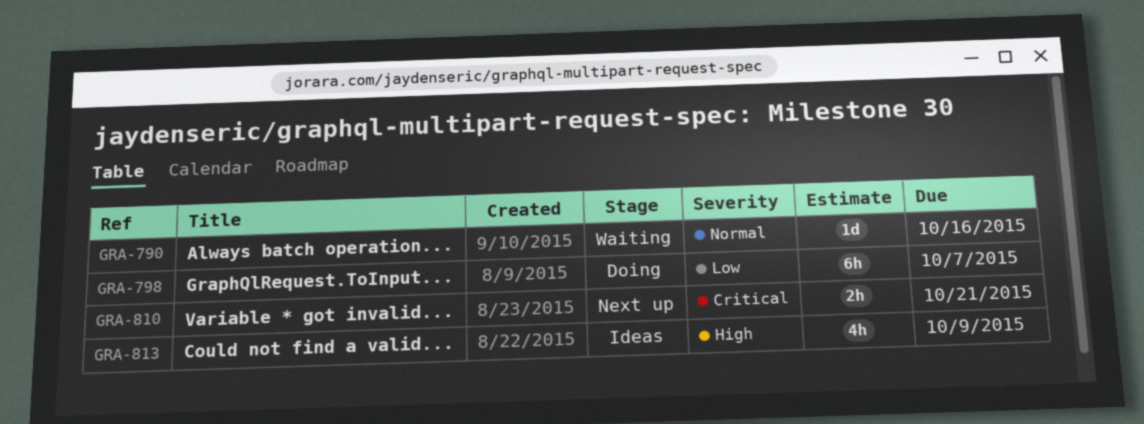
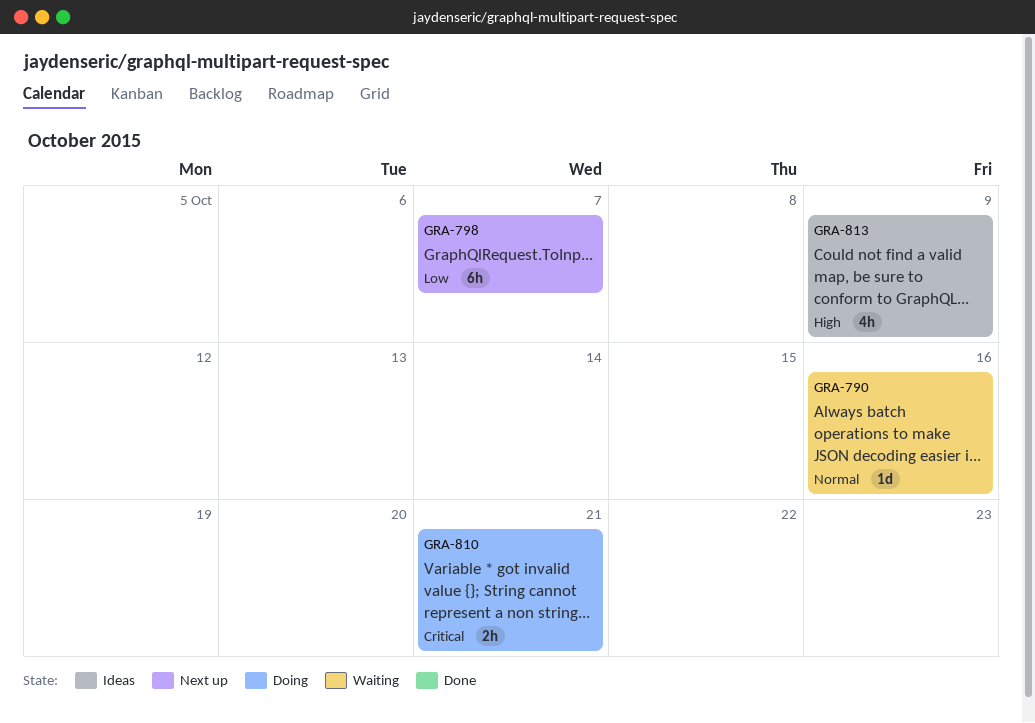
GRA-798, status: Doing -> Next up
GRA-810, status: Next up -> Doing

